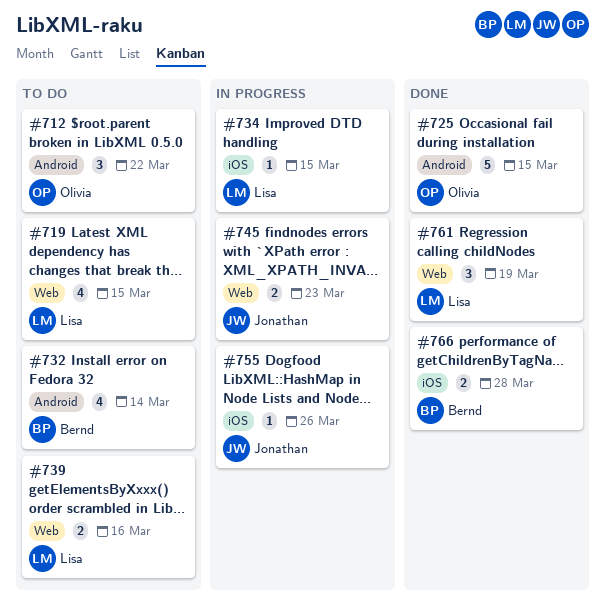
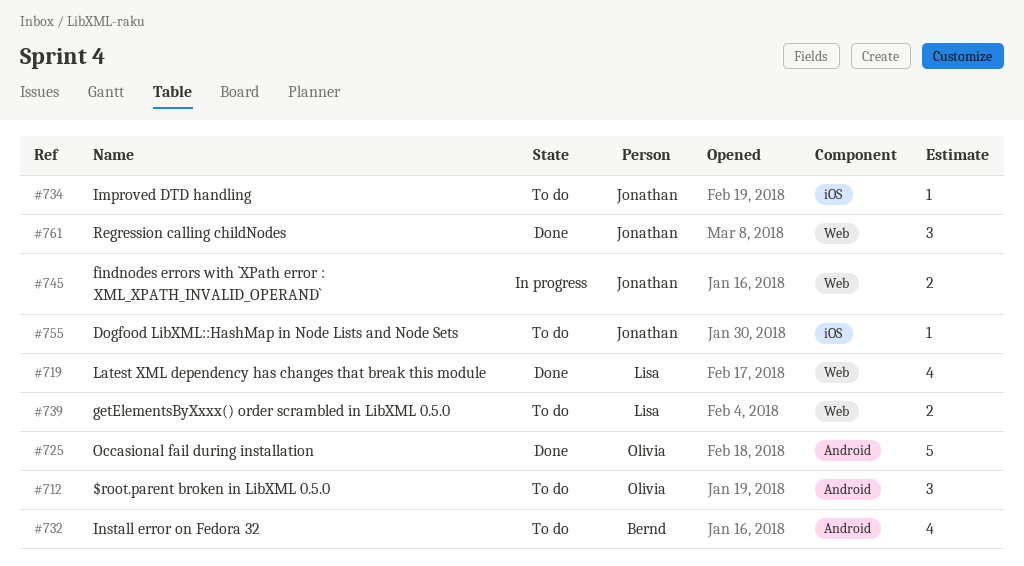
#719, status: To do -> Done
#734, status: In progress -> To do
#734, owner: Lisa -> Jonathan
#755, status: In progress -> To do
#761, owner: Lisa -> Jonathan
#766: present -> none

